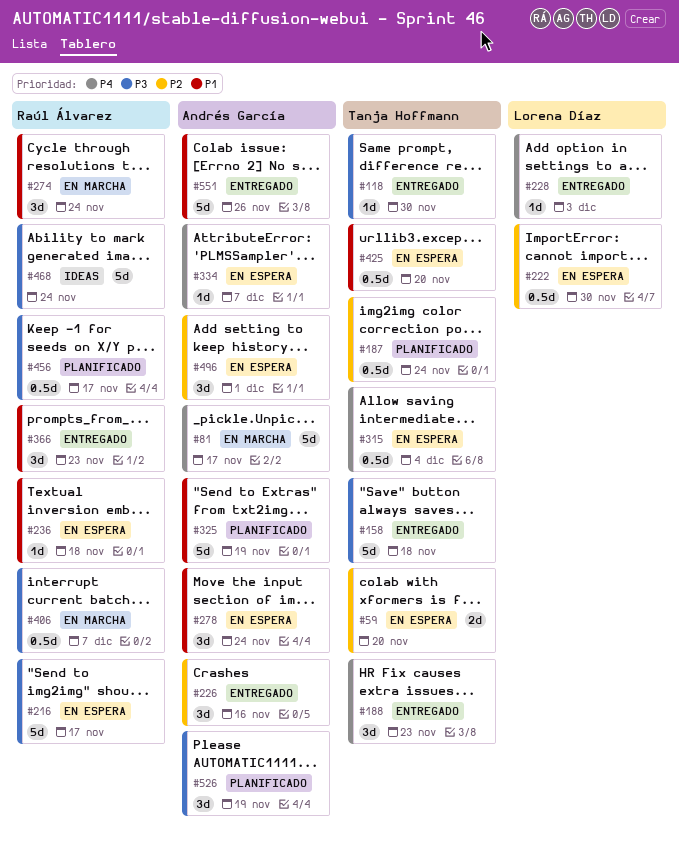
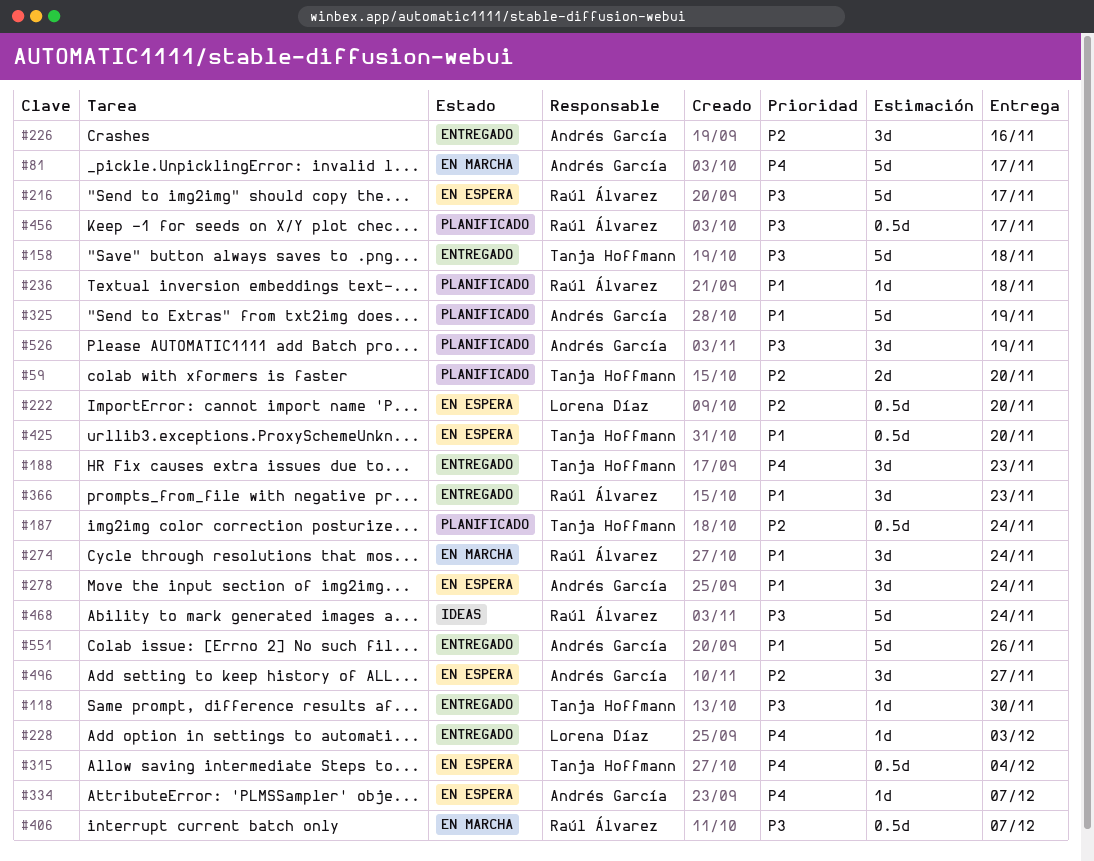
#59, status: En espera -> Planificado
#222, due: Nov 30 -> Nov 20
#236, status: En espera -> Planificado
#496, due: Dec 1 -> Nov 27

